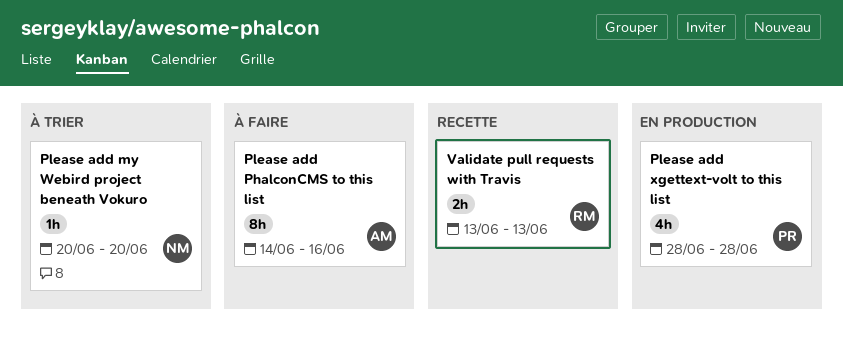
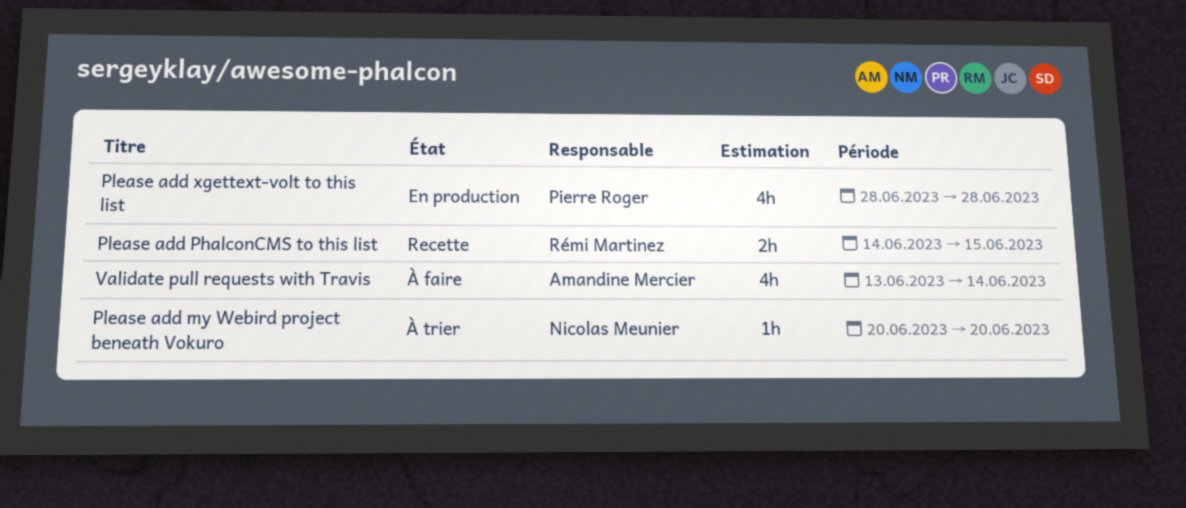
Please add PhalconCMS to this list, status: À faire -> Recette
Please add PhalconCMS to this list, owner: Amandine Mercier -> Rémi Martinez
Please add PhalconCMS to this list, estimate: 8h -> 2h
Please add PhalconCMS to this list, due: Jun 16 -> Jun 15
Validate pull requests with Travis, status: Recette -> À faire
Validate pull requests with Travis, owner: Rémi Martinez -> Amandine Mercier
Validate pull requests with Travis, estimate: 2h -> 4h
Validate pull requests with Travis, due: Jun 13 -> Jun 14

